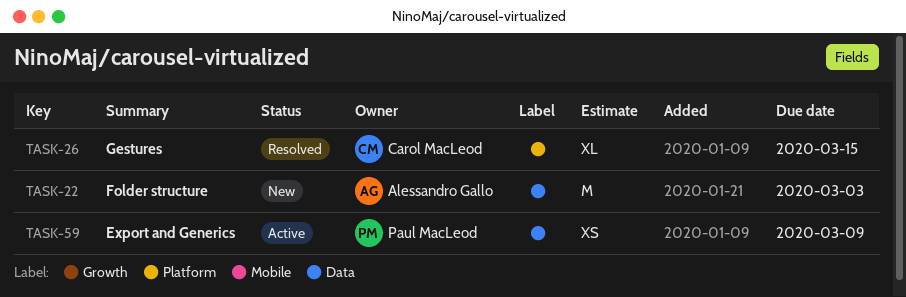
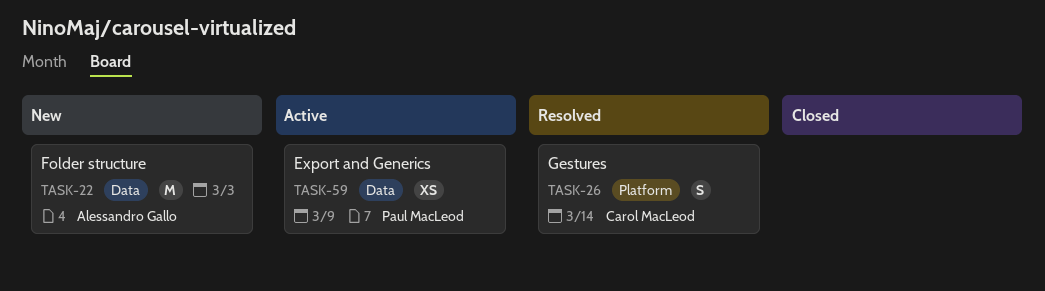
TASK-26, estimate: XL -> S
TASK-26, due: Mar 15 -> Mar 14

